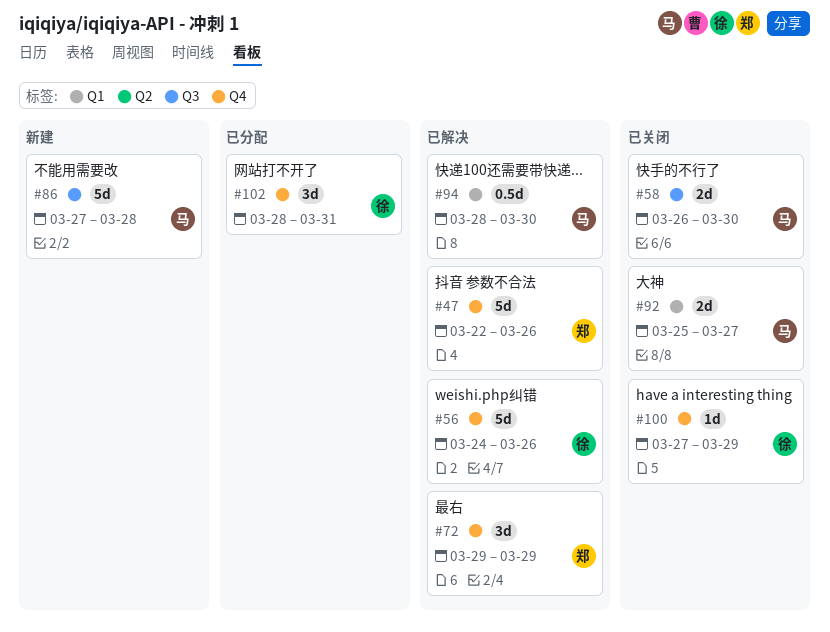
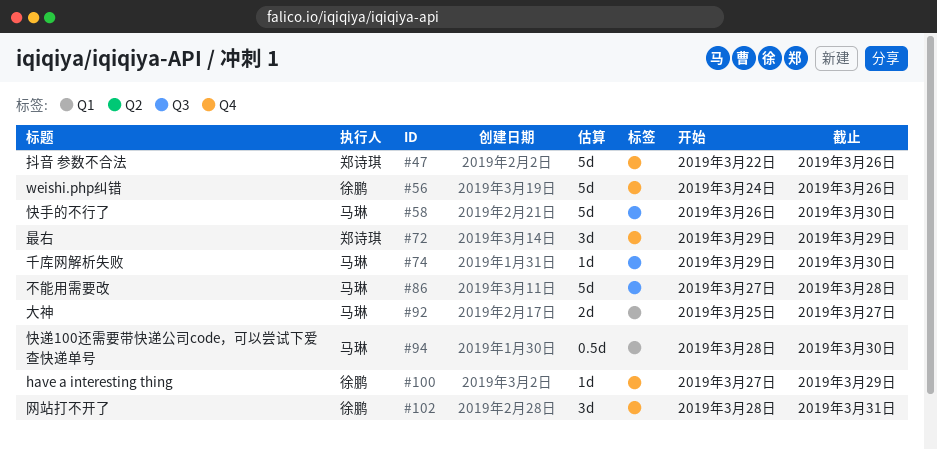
#58, estimate: 2d -> 5d
#74: none -> present

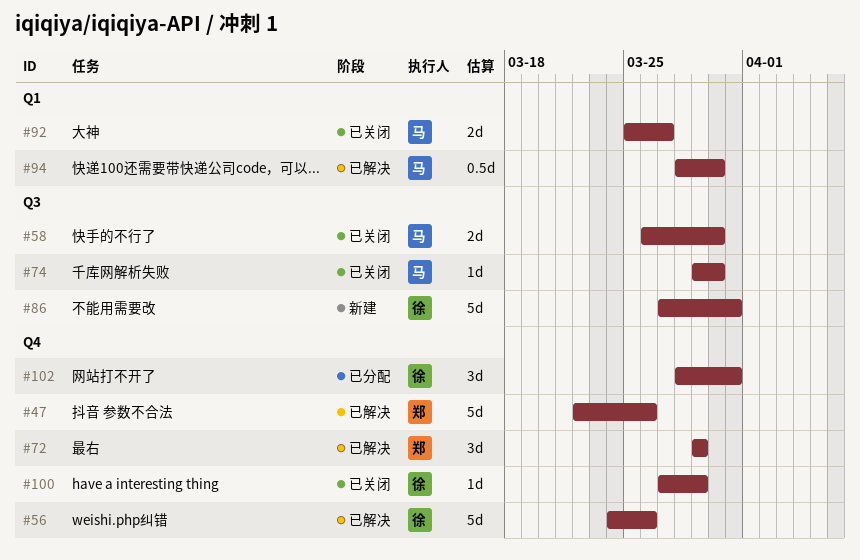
#58, estimate: 5d -> 2d
#86, owner: 马琳 -> 徐鹏
#86, due: Mar 28 -> Mar 31

